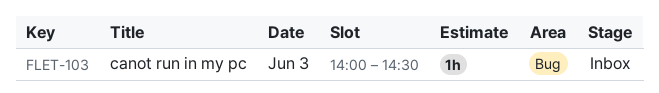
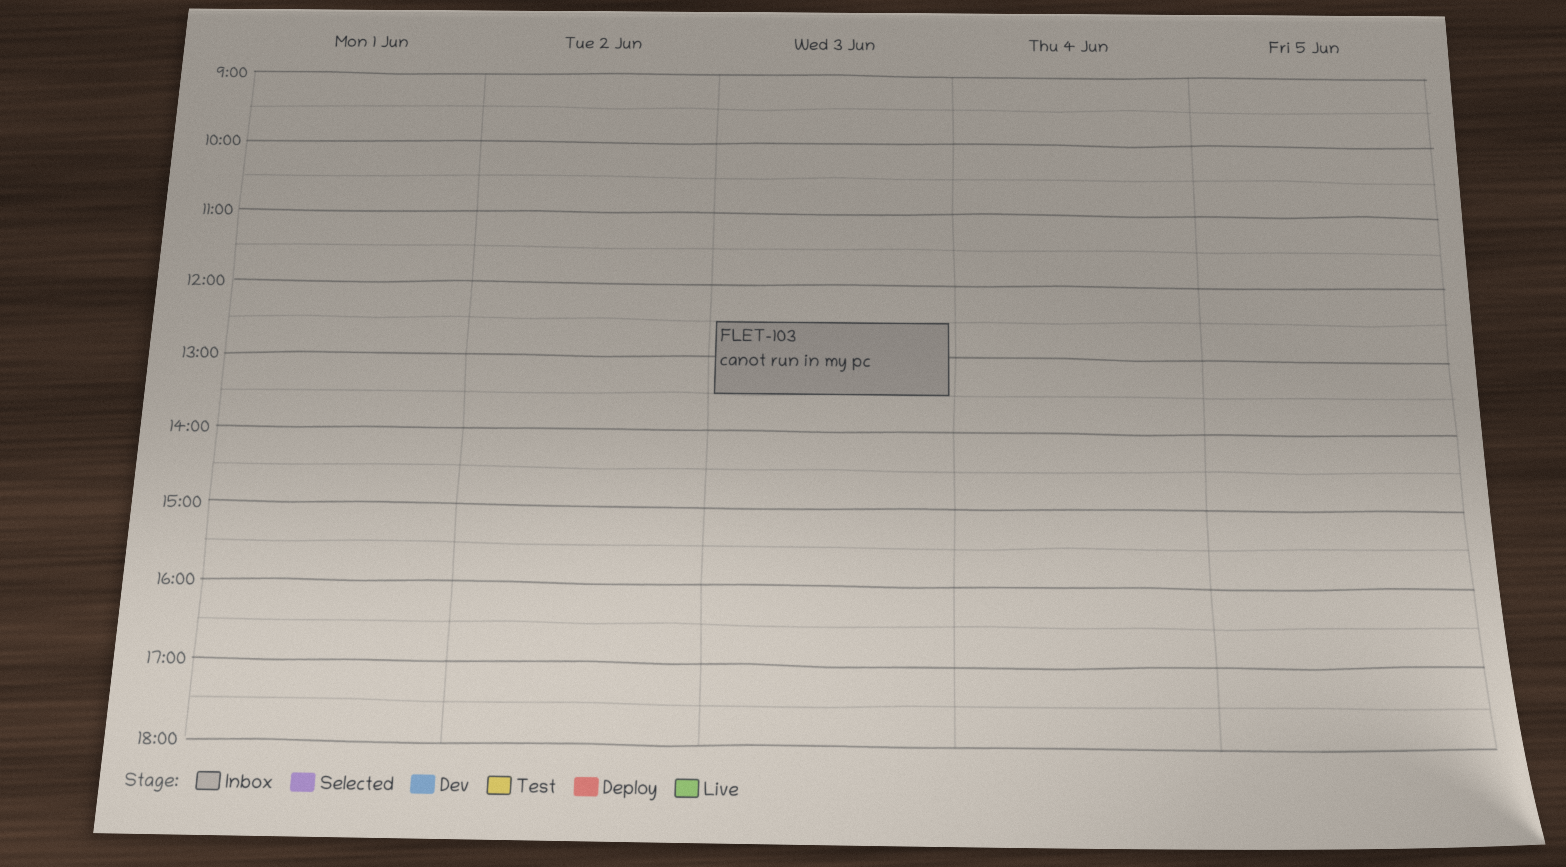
FLET-103, begins: 14:00 -> 12:30
FLET-103, ends: 14:30 -> 13:30

